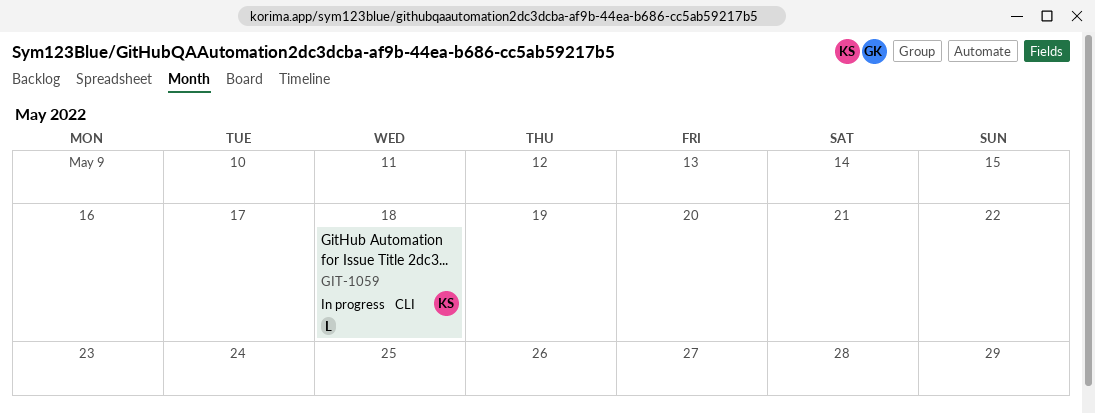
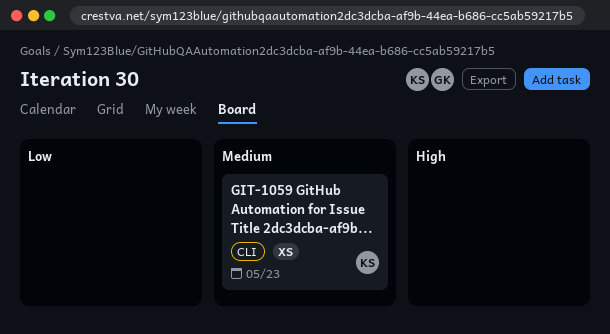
GIT-1059, estimate: L -> XS
GIT-1059, due: May 18 -> May 23

